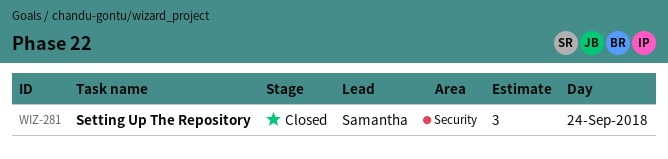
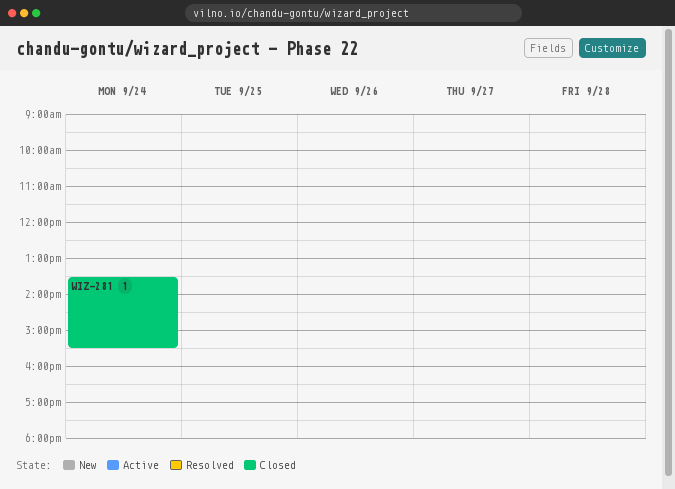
WIZ-281, estimate: 3 -> 1

